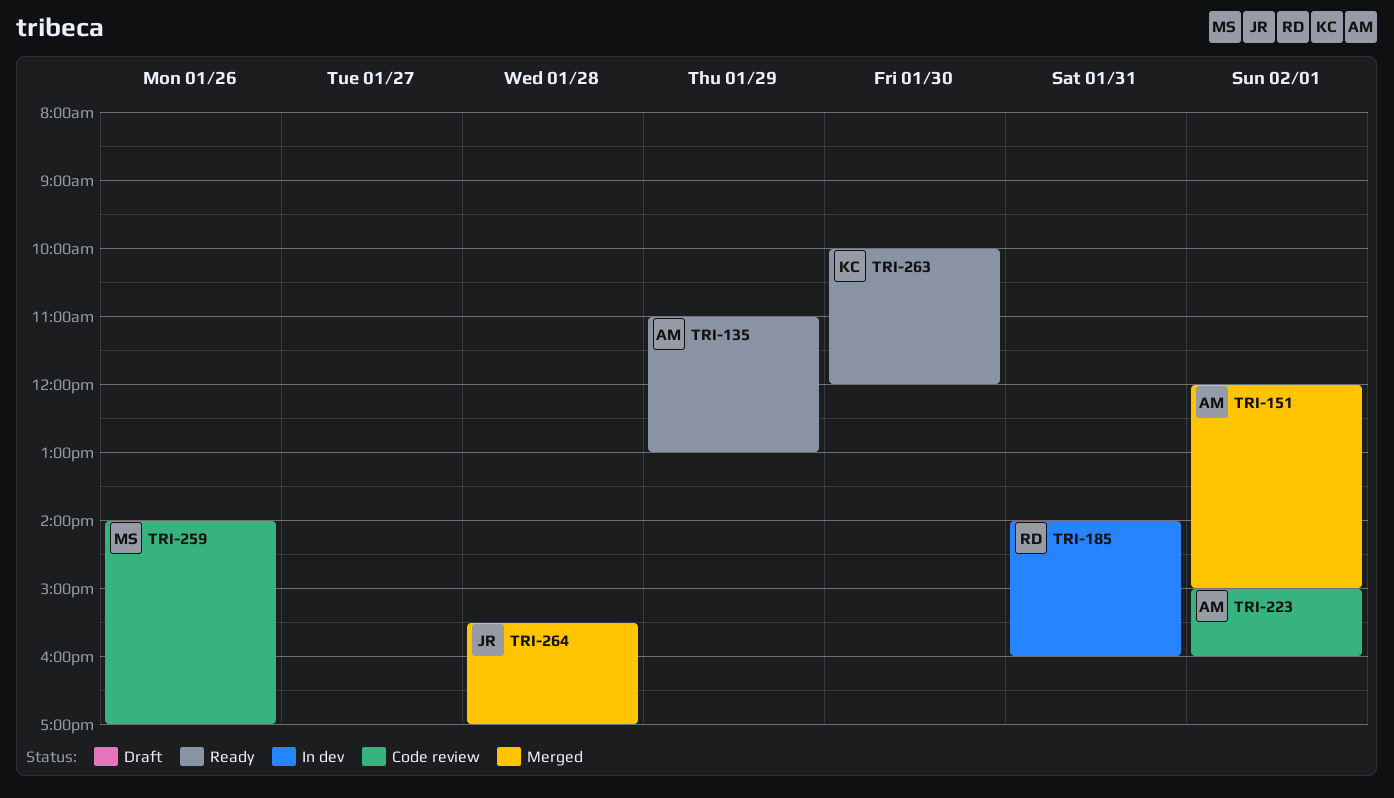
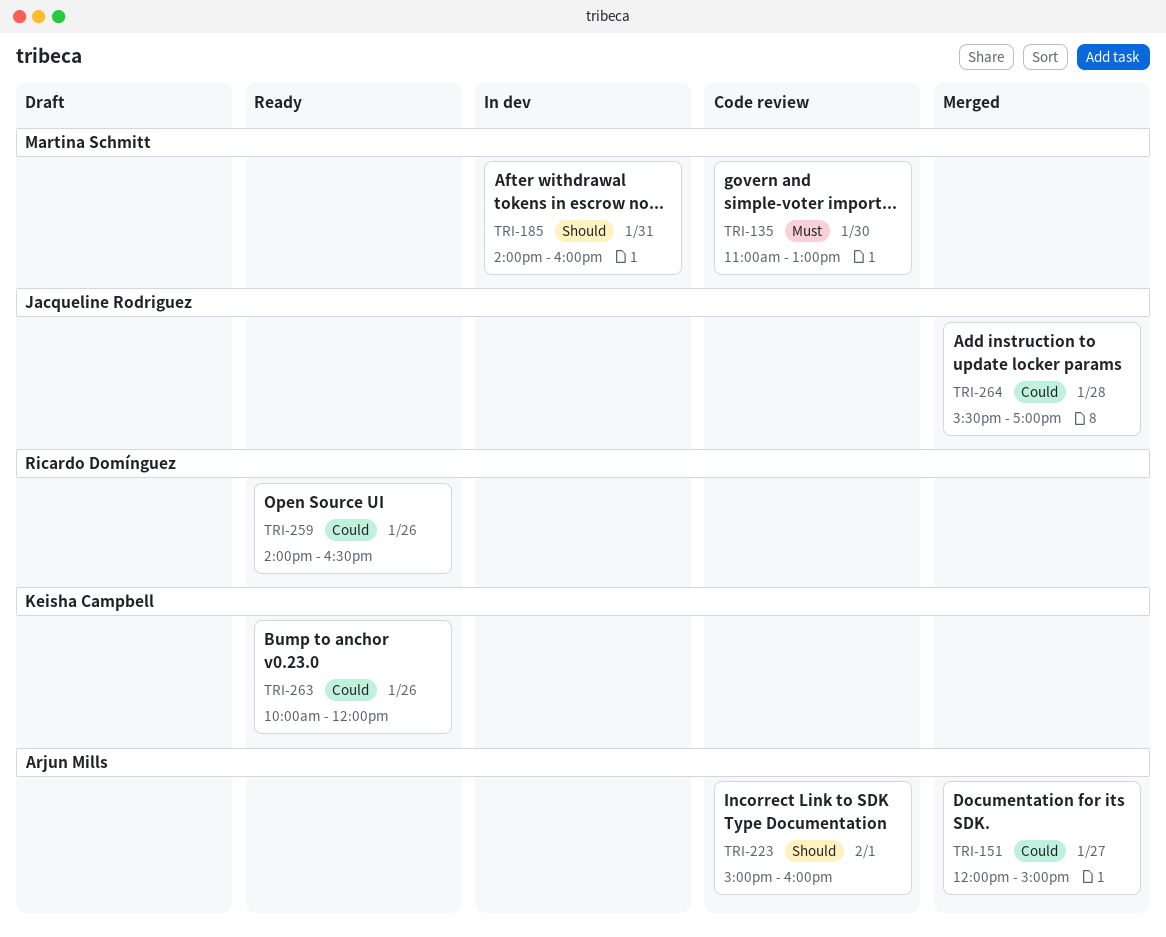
TRI-135, status: Ready -> Code review
TRI-135, owner: Arjun Mills -> Martina Schmitt
TRI-135, day: Jan 29 -> Jan 30
TRI-151, day: Feb 1 -> Jan 27
TRI-185, owner: Ricardo Domínguez -> Martina Schmitt
TRI-259, status: Code review -> Ready
TRI-259, owner: Martina Schmitt -> Ricardo Domínguez
TRI-259, ends: 17:00 -> 16:30
TRI-263, day: Jan 30 -> Jan 26

